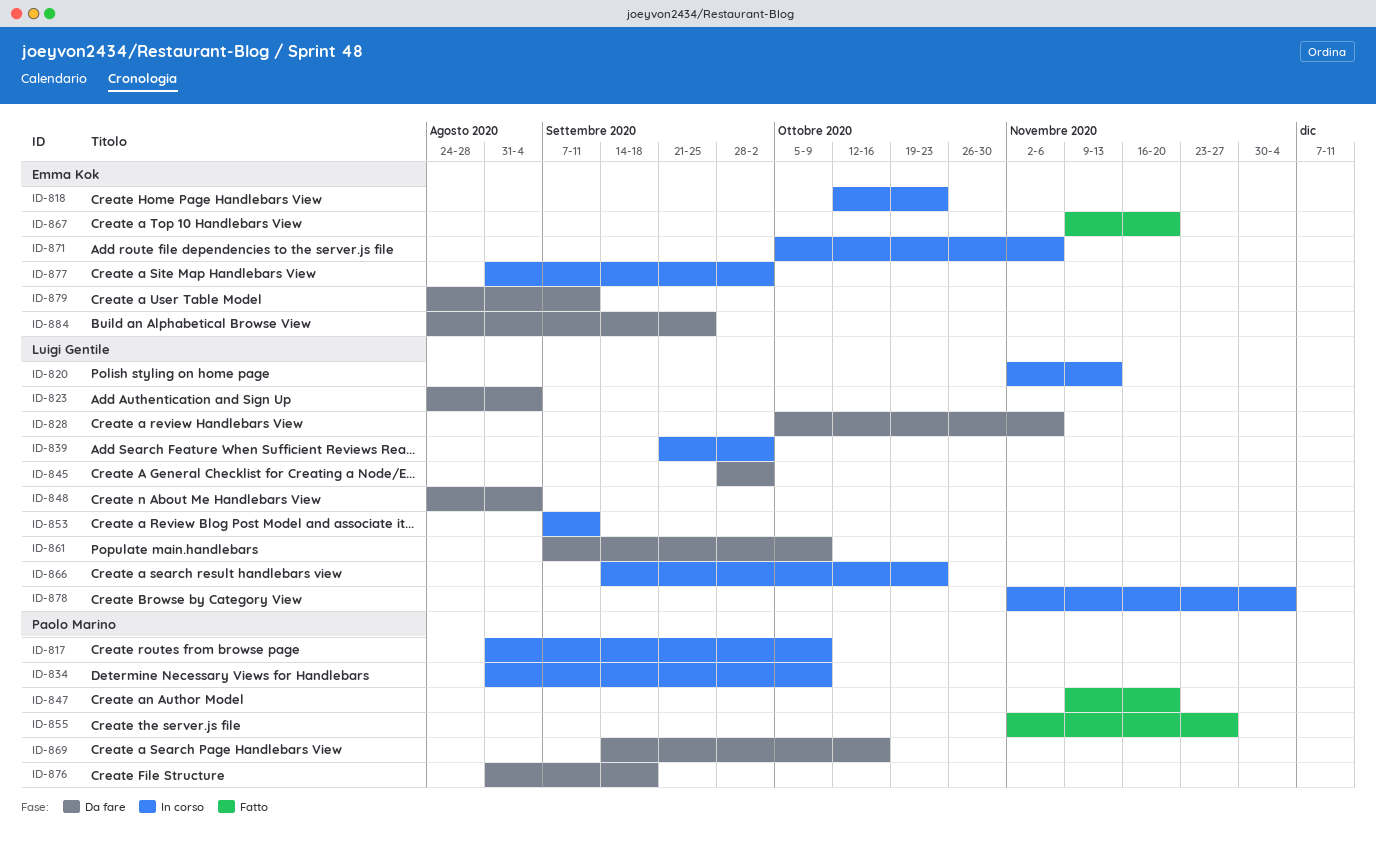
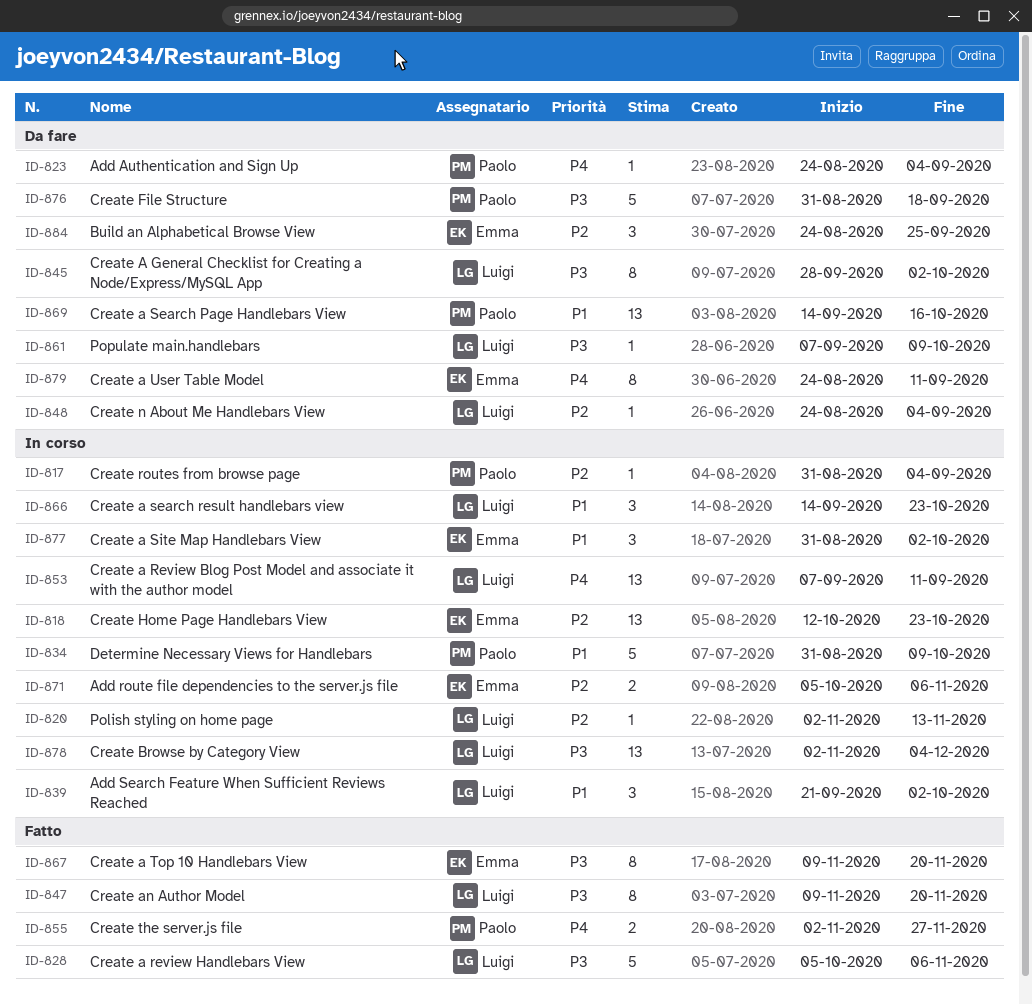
ID-817, due: Oct 9 -> Sep 4
ID-823, owner: Luigi Gentile -> Paolo Marino
ID-828, status: Da fare -> Fatto
ID-847, owner: Paolo Marino -> Luigi Gentile

